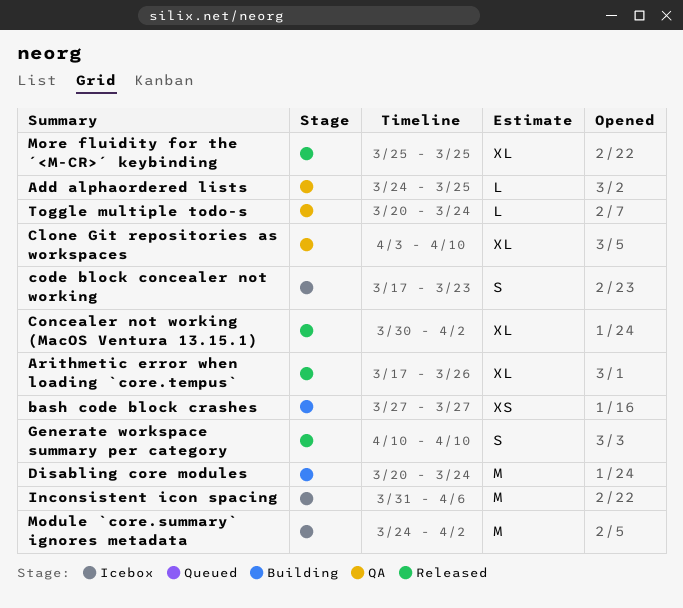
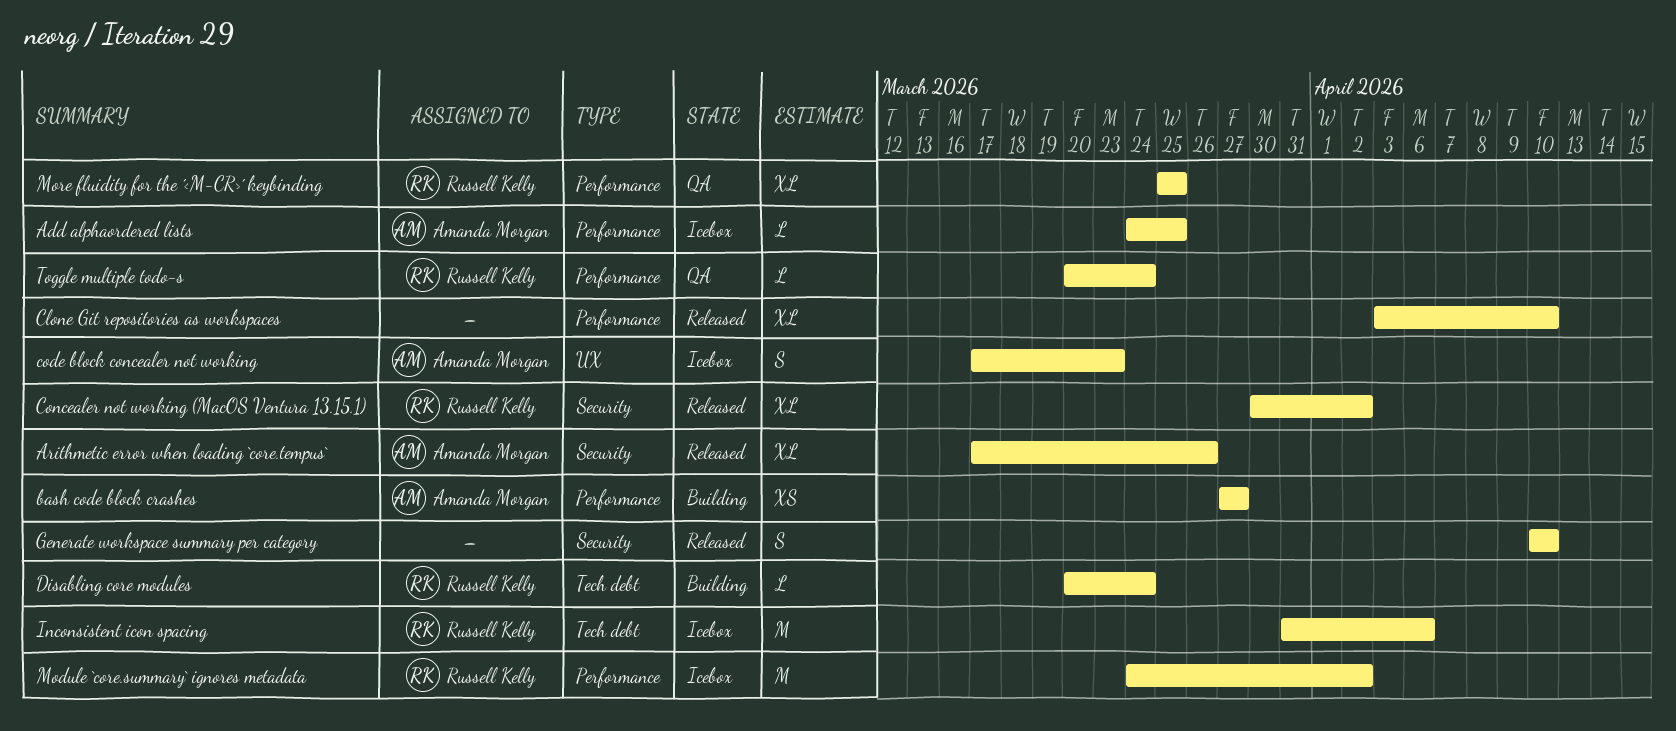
Add alphaordered lists, status: QA -> Icebox
Clone Git repositories as workspaces, status: QA -> Released
Disabling core modules, estimate: M -> L
More fluidity for the ´<M-CR>´ keybinding, status: Released -> QA

